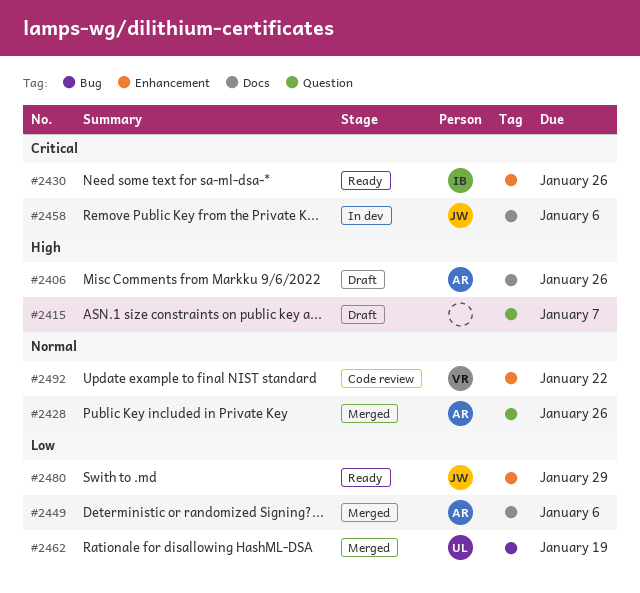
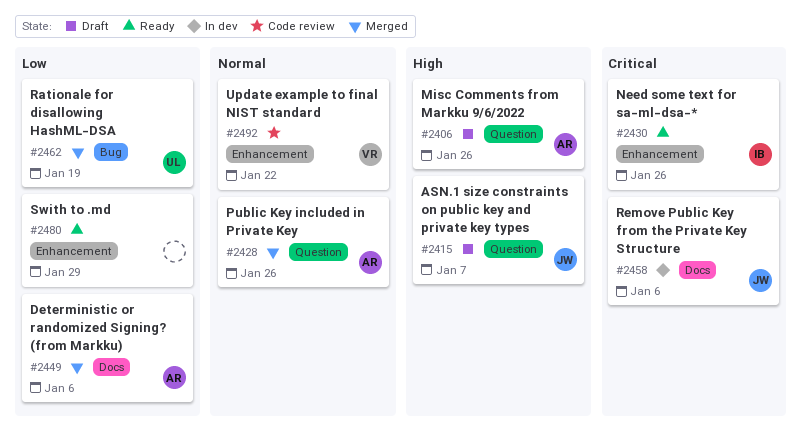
#2406, label: Docs -> Question
#2415, owner: none -> JW
#2480, owner: JW -> none

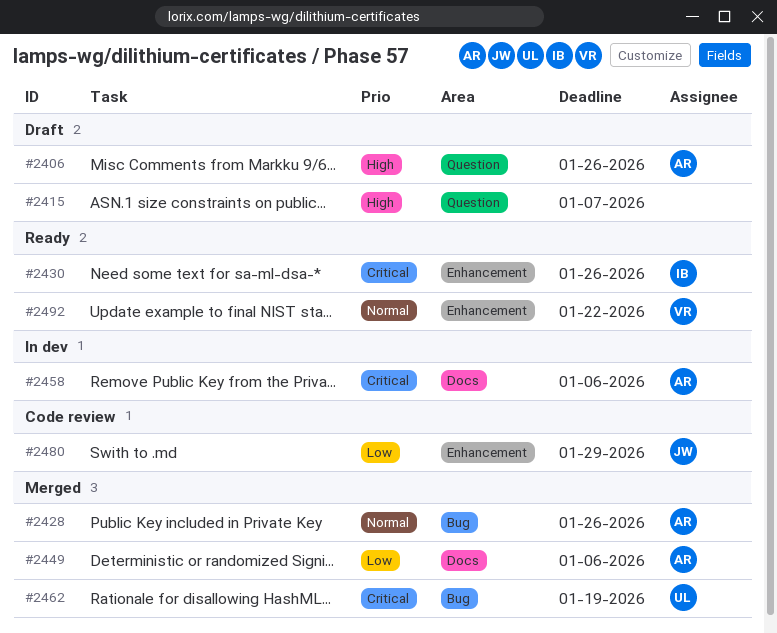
#2415, owner: JW -> none
#2428, label: Question -> Bug
#2458, owner: JW -> AR
#2462, priority: Low -> Critical
#2480, status: Ready -> Code review
#2480, owner: none -> JW
#2492, status: Code review -> Ready

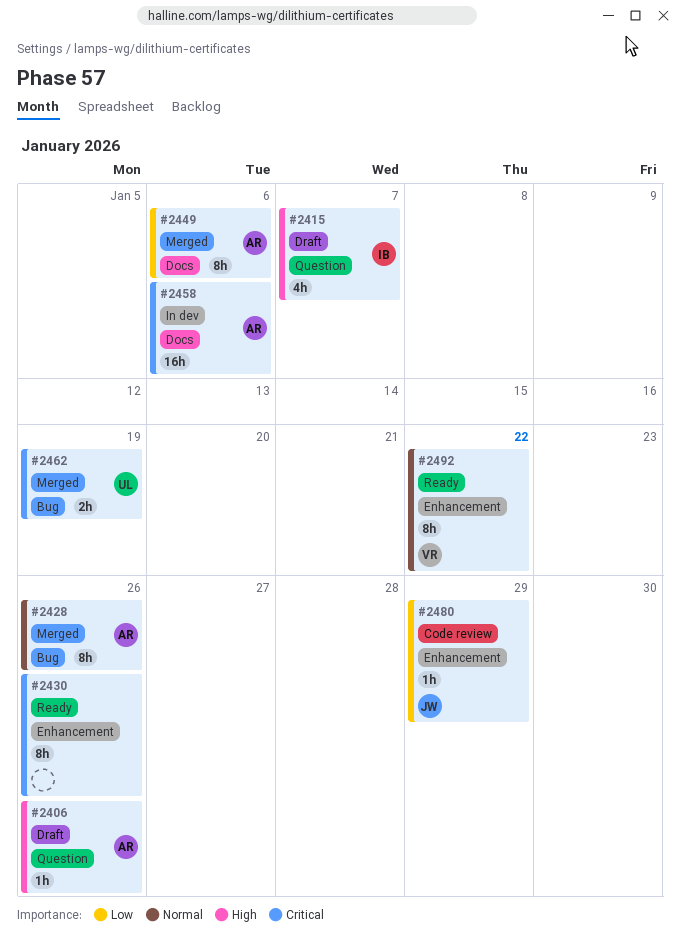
#2415, owner: none -> IB
#2430, owner: IB -> none

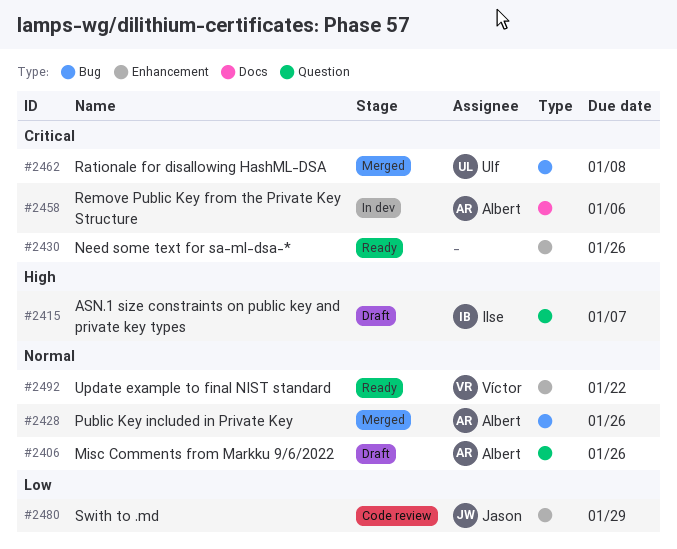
#2406, priority: High -> Normal
#2449: present -> none
#2462, due: Jan 19 -> Jan 8

